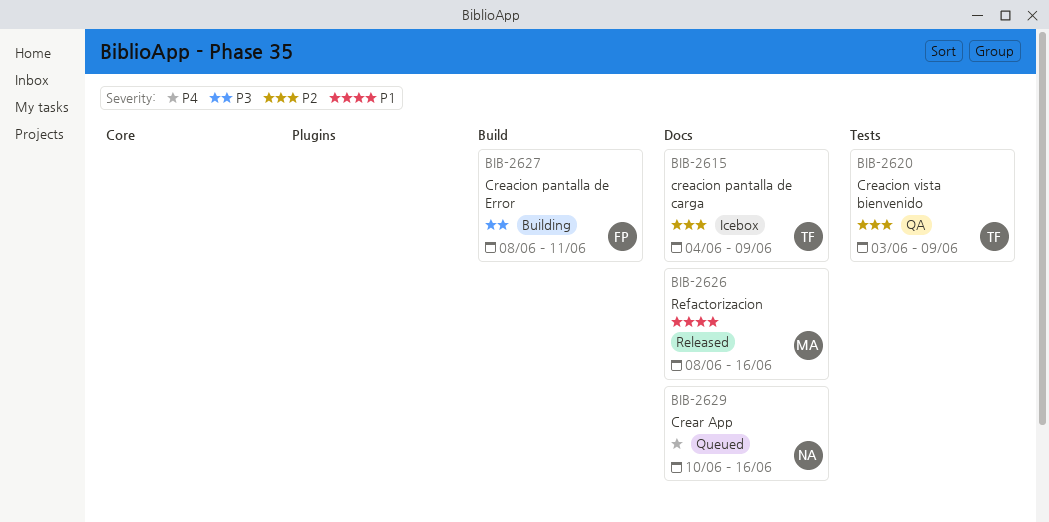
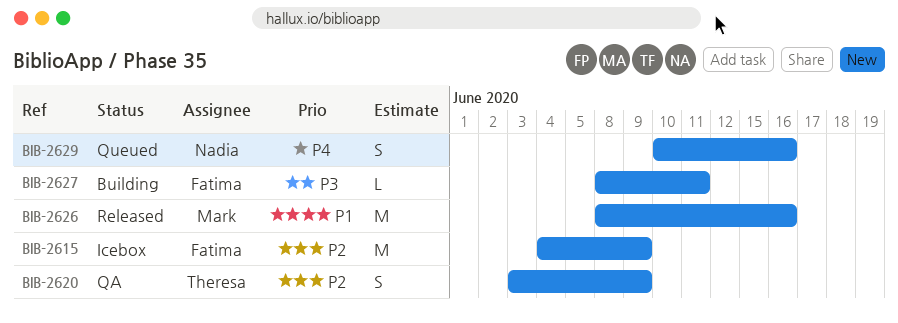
BIB-2615, owner: Theresa -> Fatima

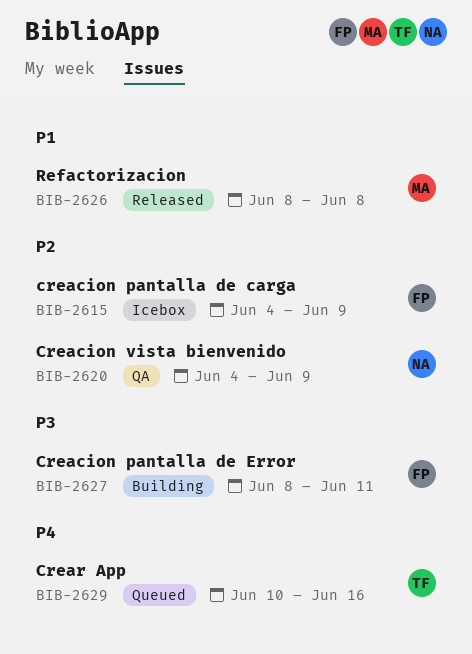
BIB-2620, owner: Theresa -> Nadia
BIB-2620, start: Jun 3 -> Jun 4
BIB-2626, due: Jun 16 -> Jun 8
BIB-2629, owner: Nadia -> Theresa

